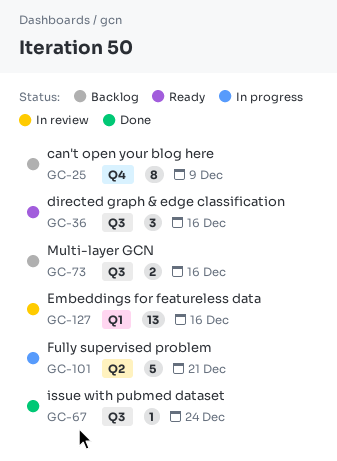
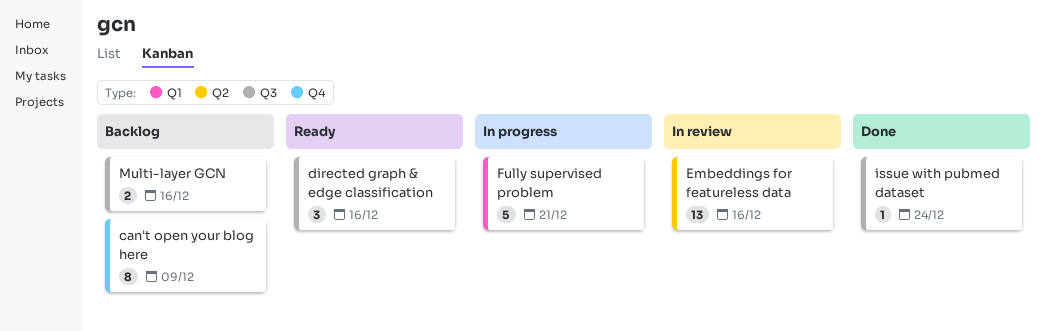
Embeddings for featureless data, label: Q1 -> Q2
Fully supervised problem, label: Q2 -> Q1

